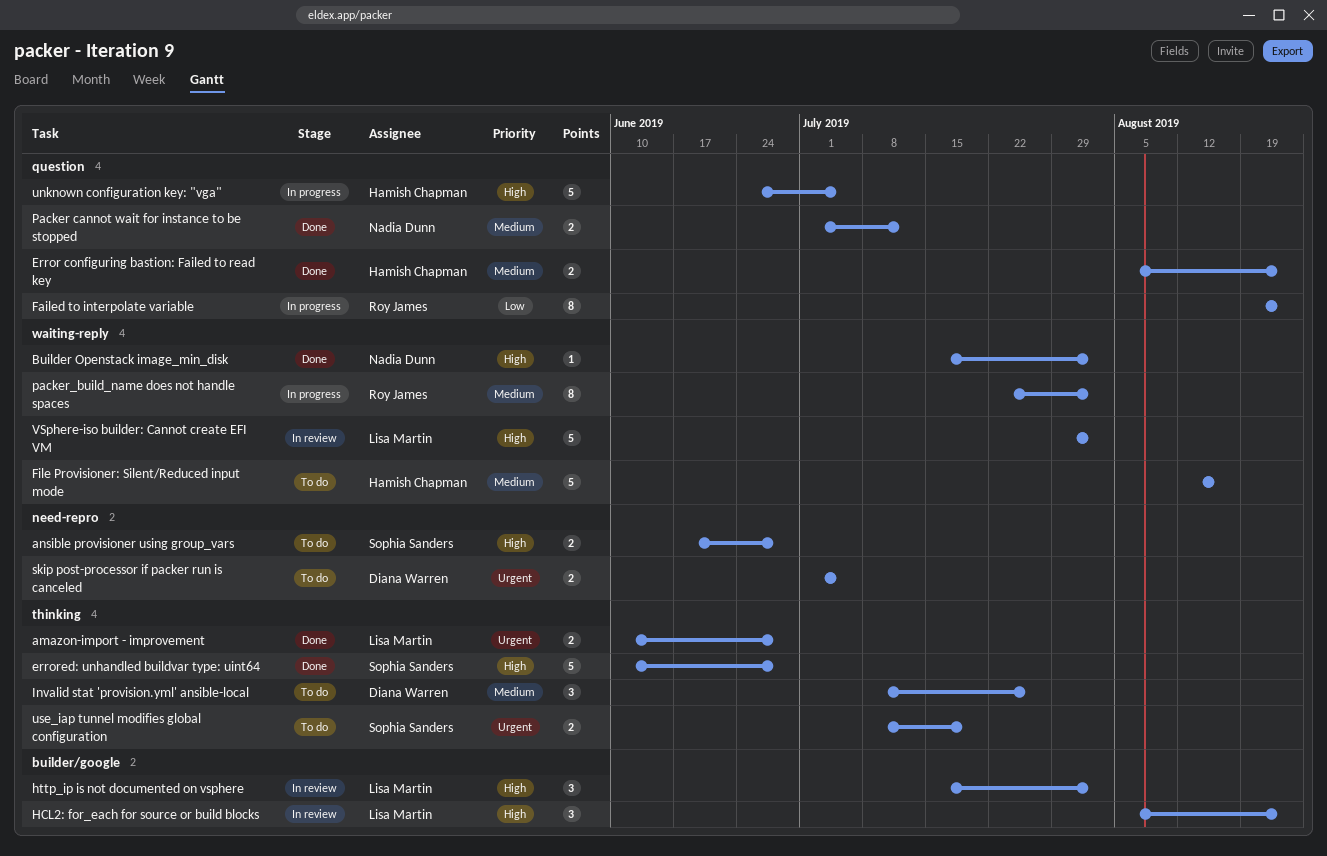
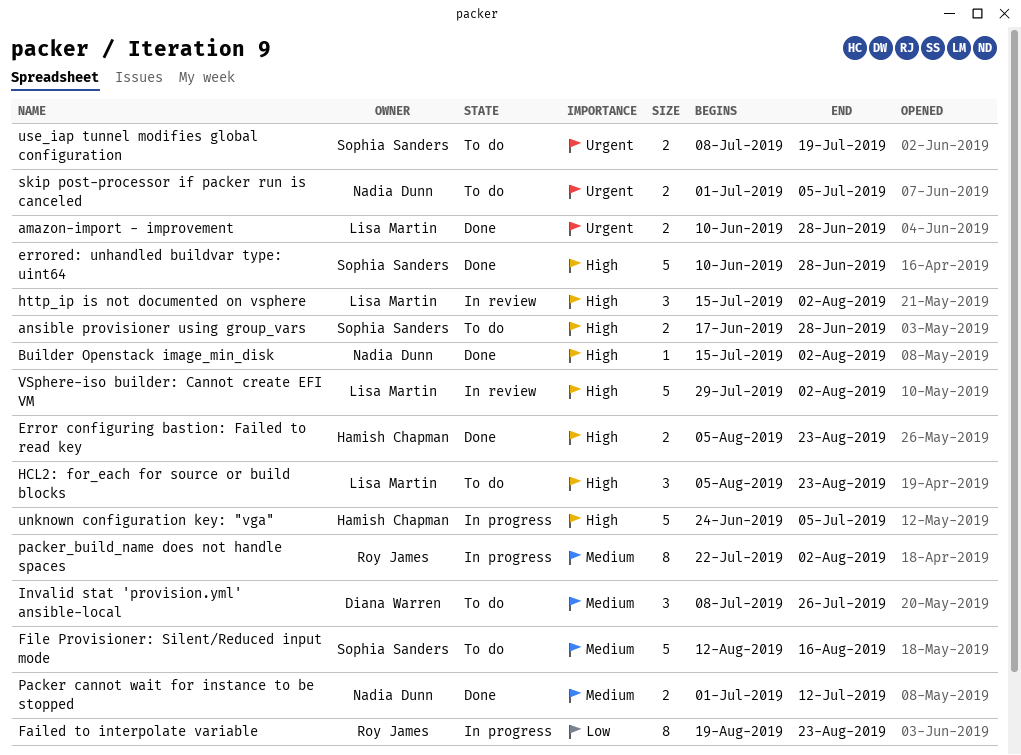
Error configuring bastion: Failed to read key, priority: Medium -> High
File Provisioner: Silent/Reduced input mode, owner: Hamish Chapman -> Sophia Sanders
HCL2: for_each for source or build blocks, status: In review -> To do
skip post-processor if packer run is canceled, owner: Diana Warren -> Nadia Dunn

